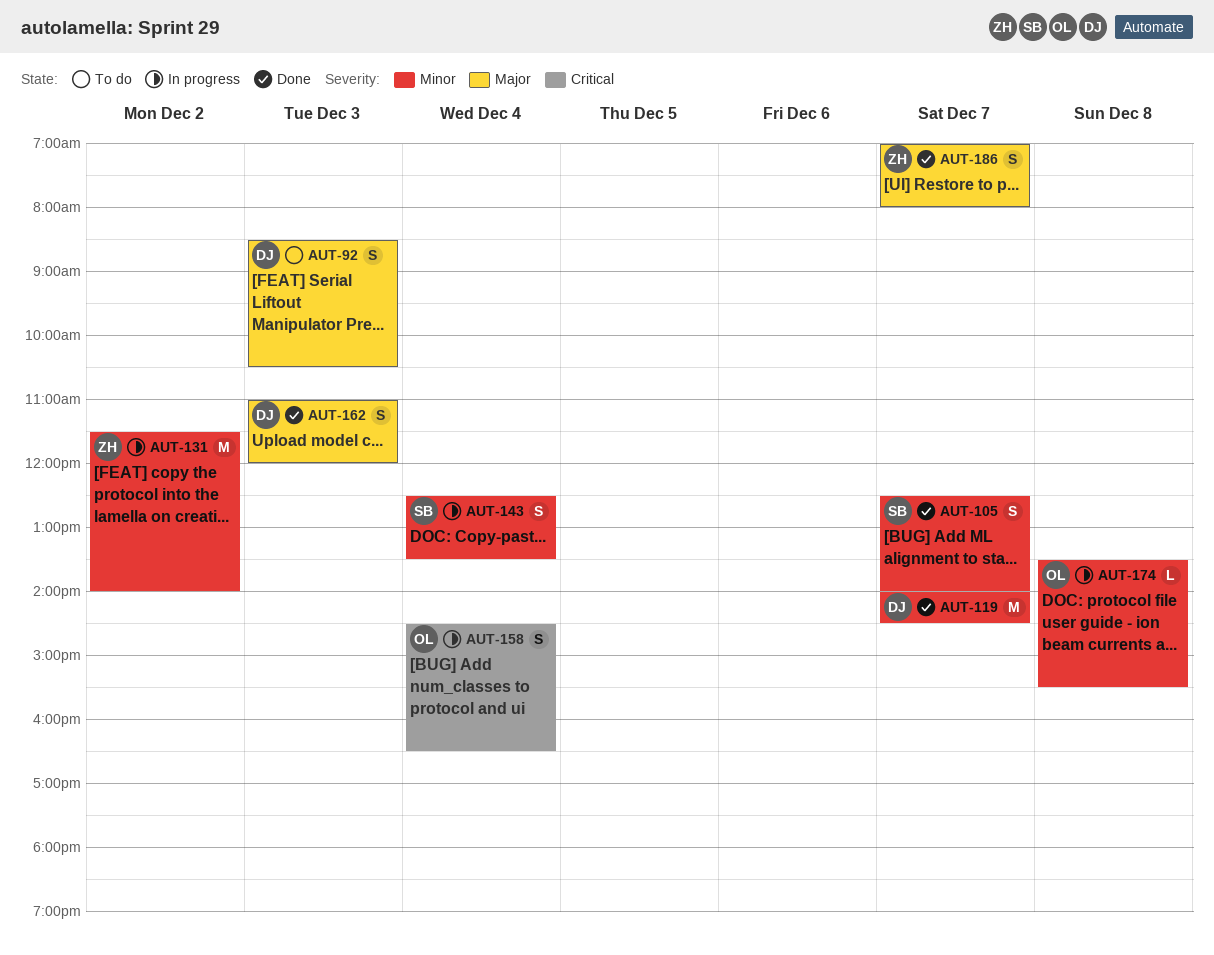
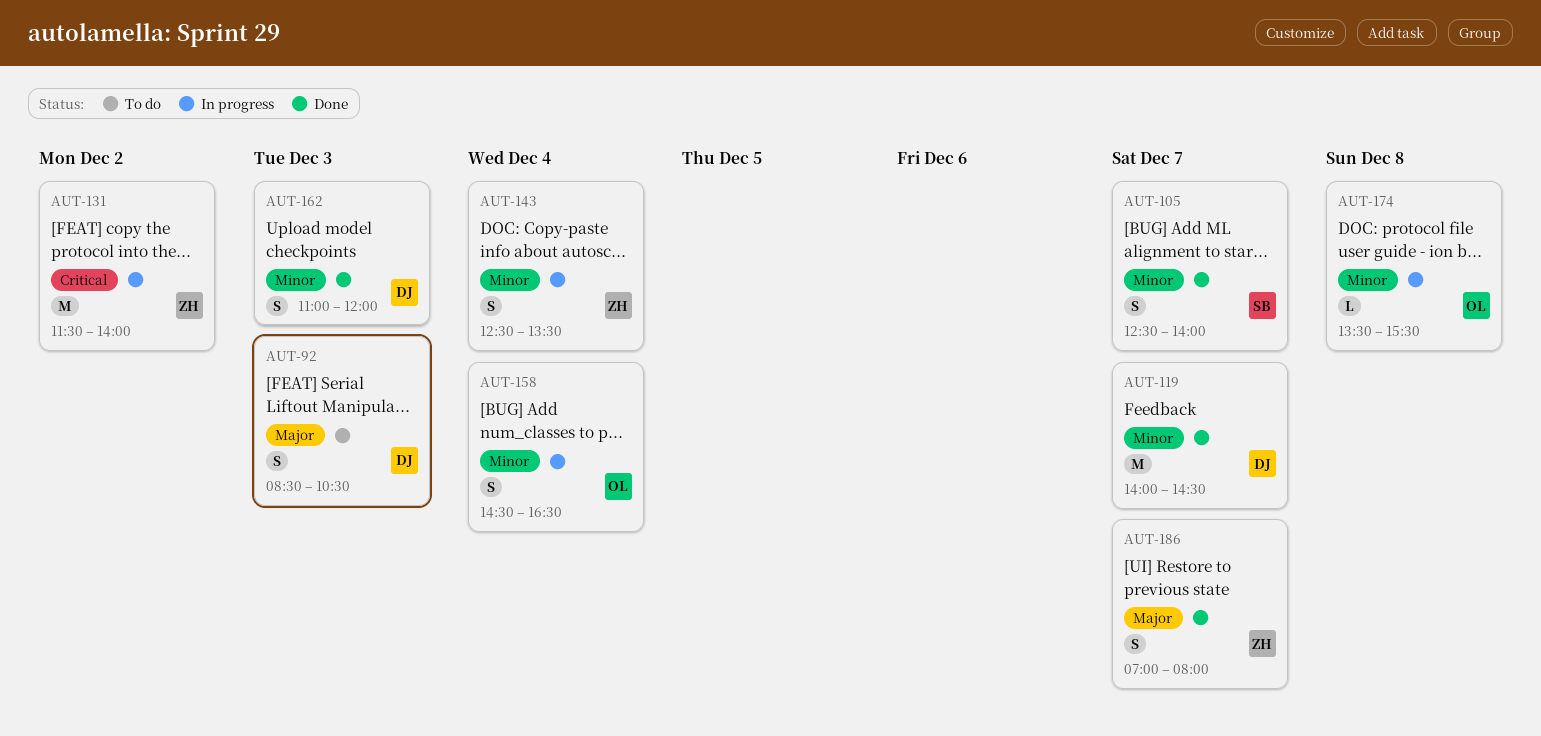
AUT-131, priority: Minor -> Critical
AUT-143, owner: SB -> ZH
AUT-158, priority: Critical -> Minor
AUT-162, priority: Major -> Minor

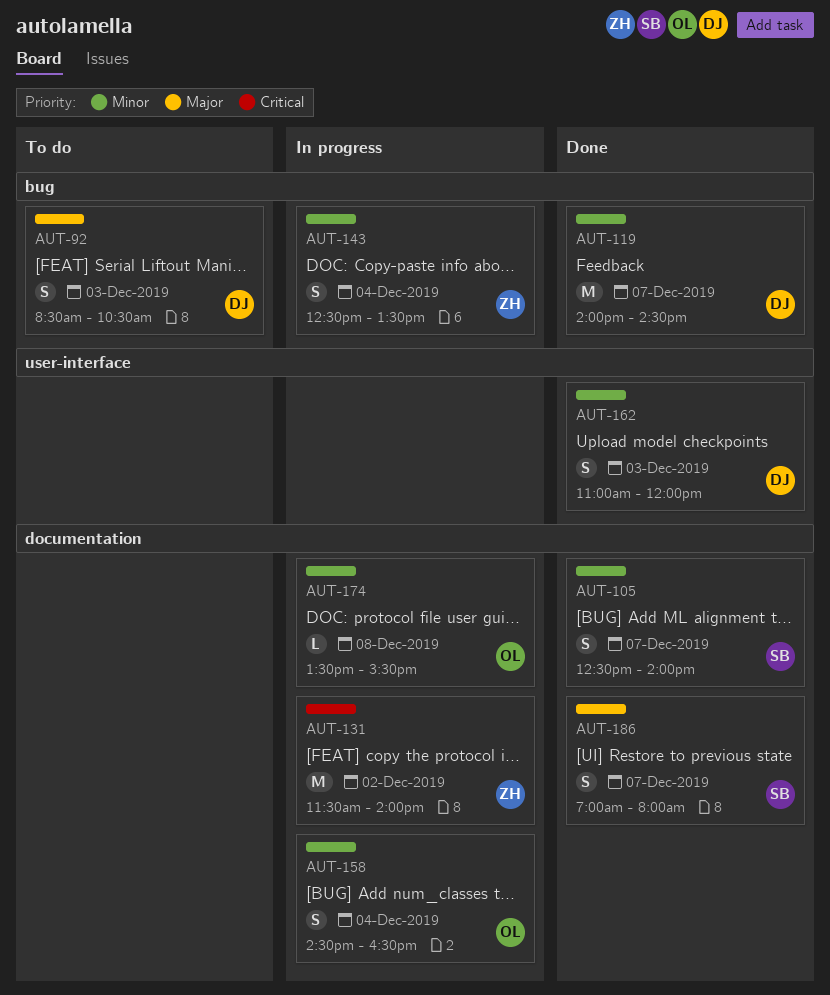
AUT-186, owner: ZH -> SB

